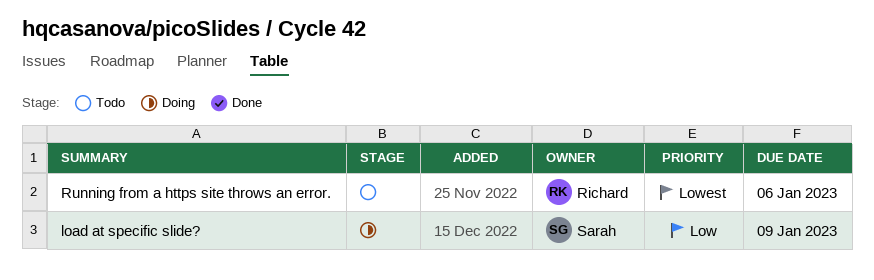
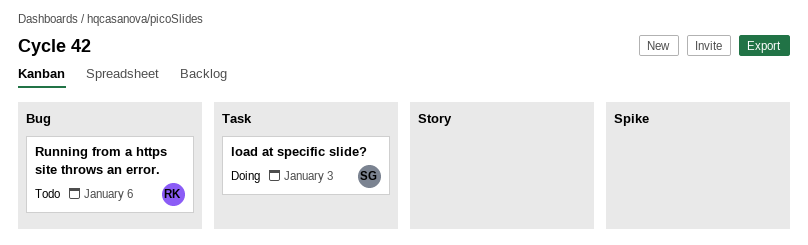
load at specific slide?, due: Jan 9 -> Jan 3

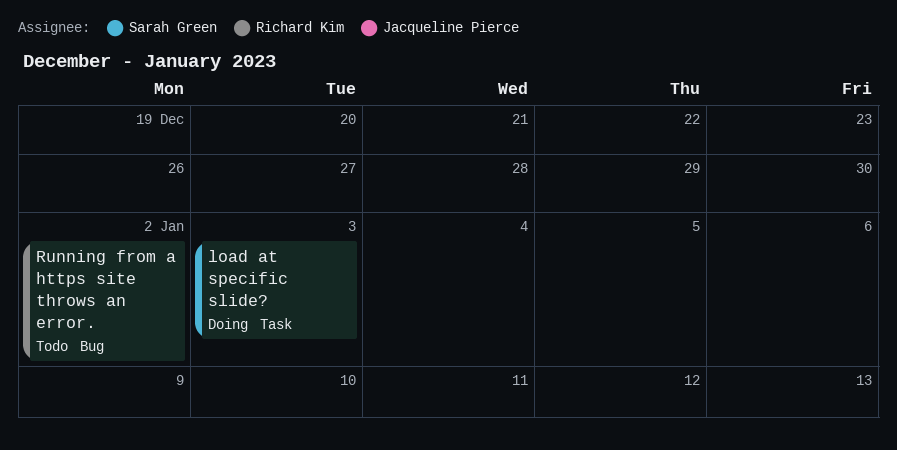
Running from a https site throws an error., due: Jan 6 -> Jan 2

